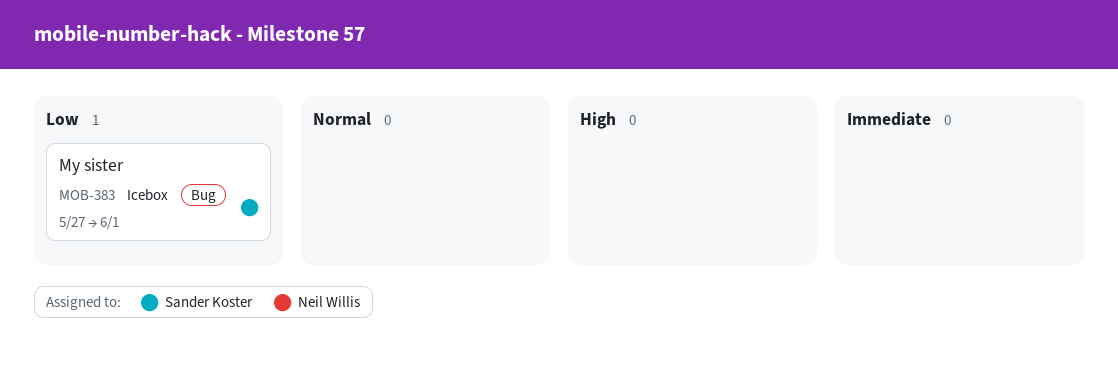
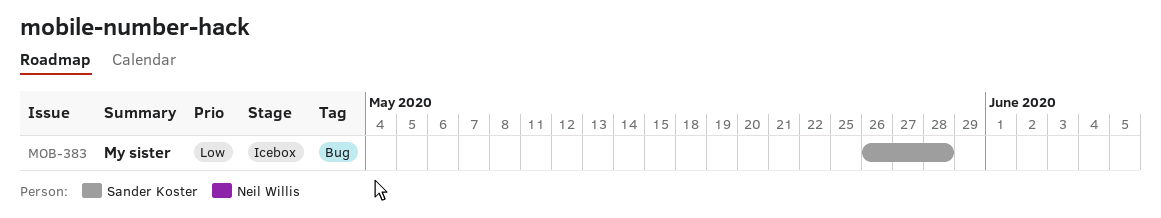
MOB-383, start: May 27 -> May 26
MOB-383, due: Jun 1 -> May 28

